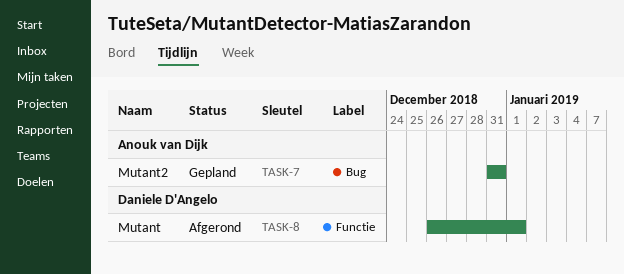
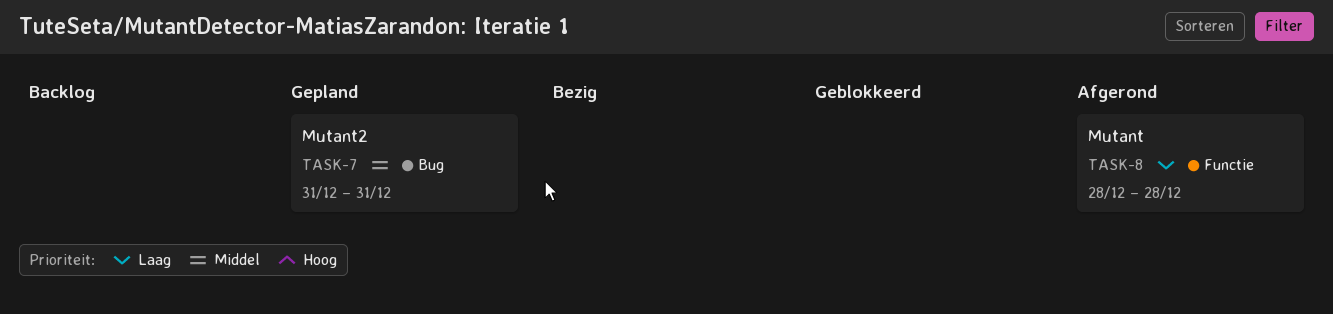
TASK-8, start: Dec 26 -> Dec 28
TASK-8, due: Jan 1 -> Dec 28

